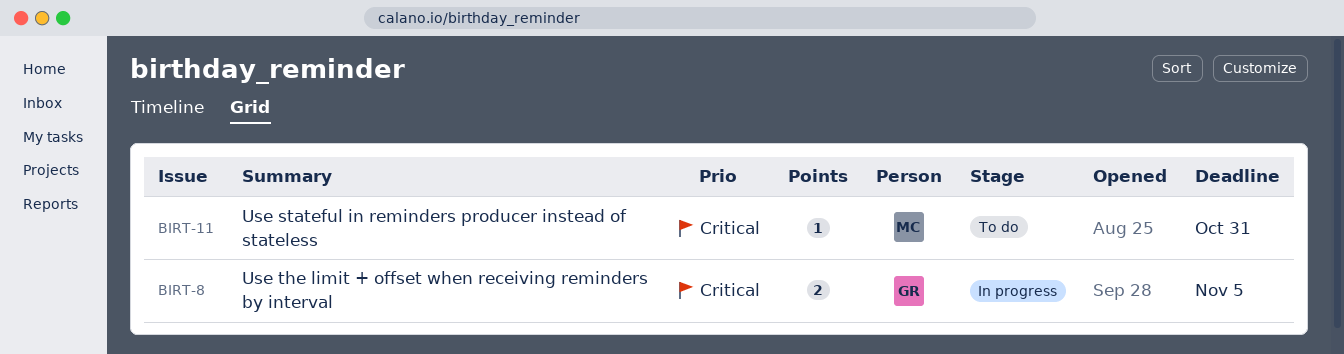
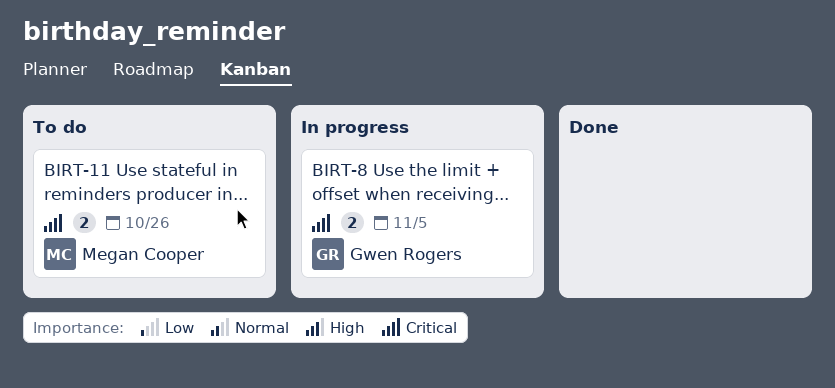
BIRT-11, estimate: 1 -> 2
BIRT-11, due: Oct 31 -> Oct 26

